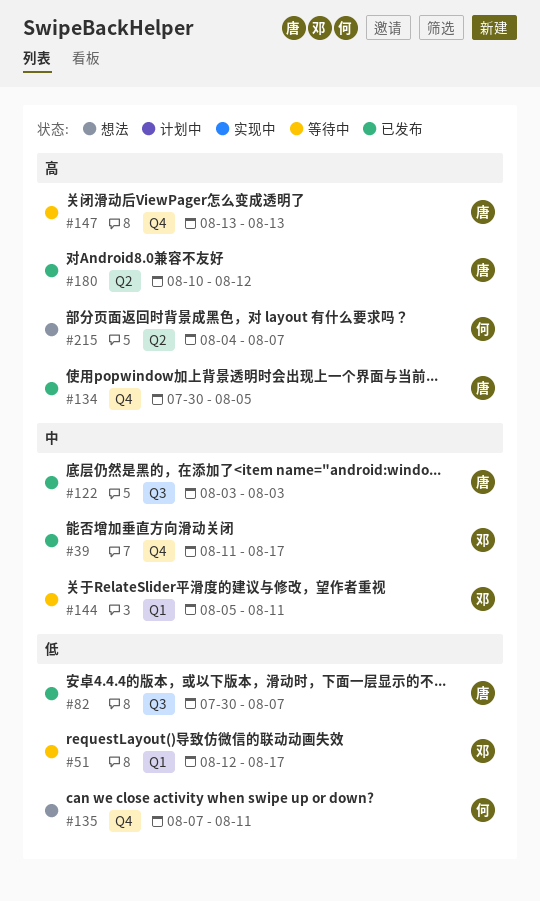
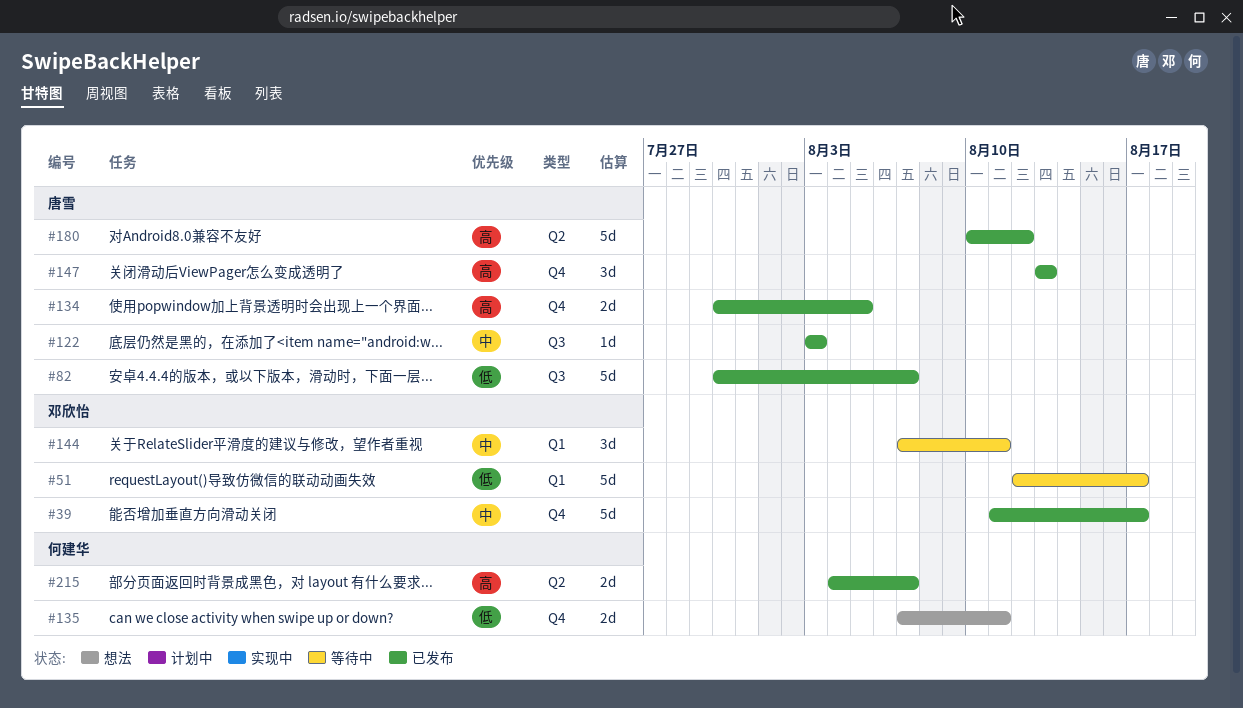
#144, start: Aug 5 -> Aug 7
#147, status: 等待中 -> 已发布
#215, status: 想法 -> 已发布

